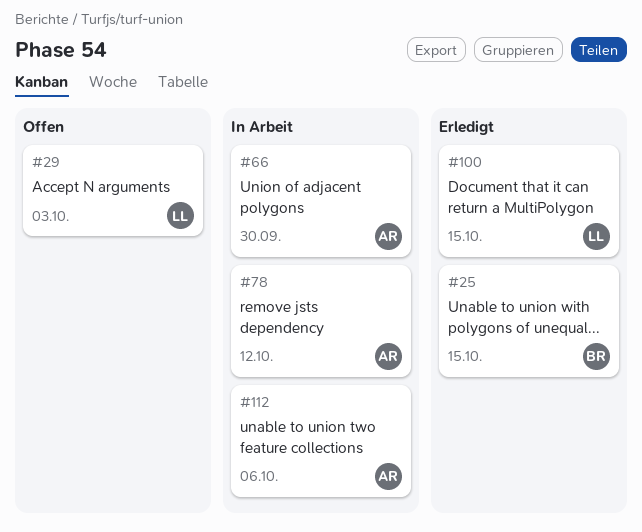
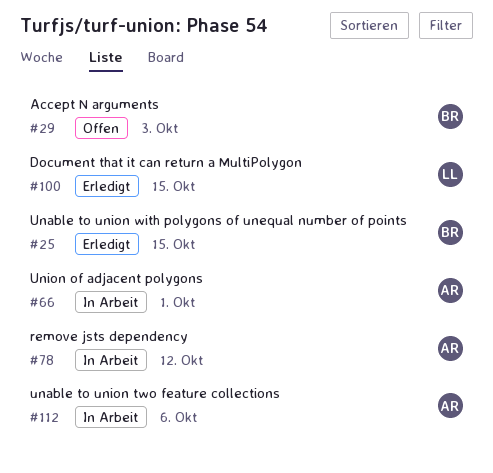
#29, owner: LL -> BR
#66, due: Sep 30 -> Oct 1

